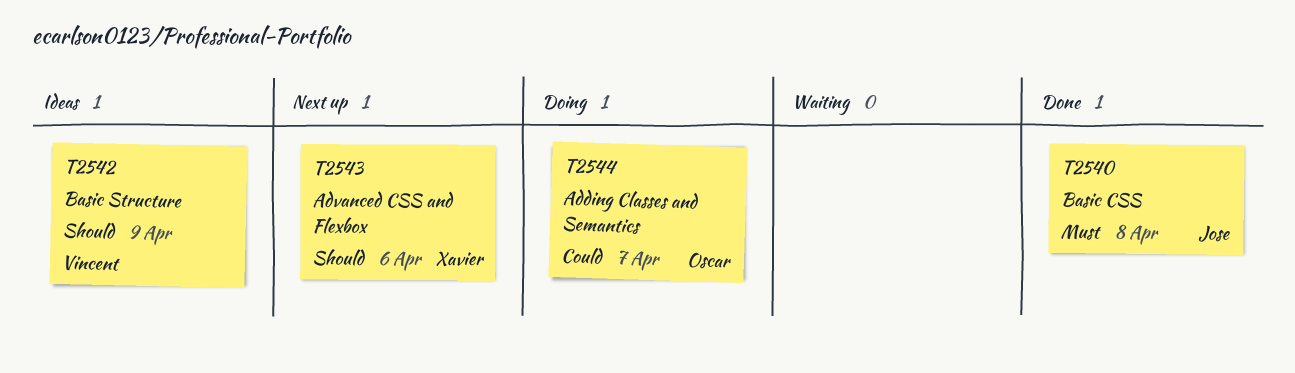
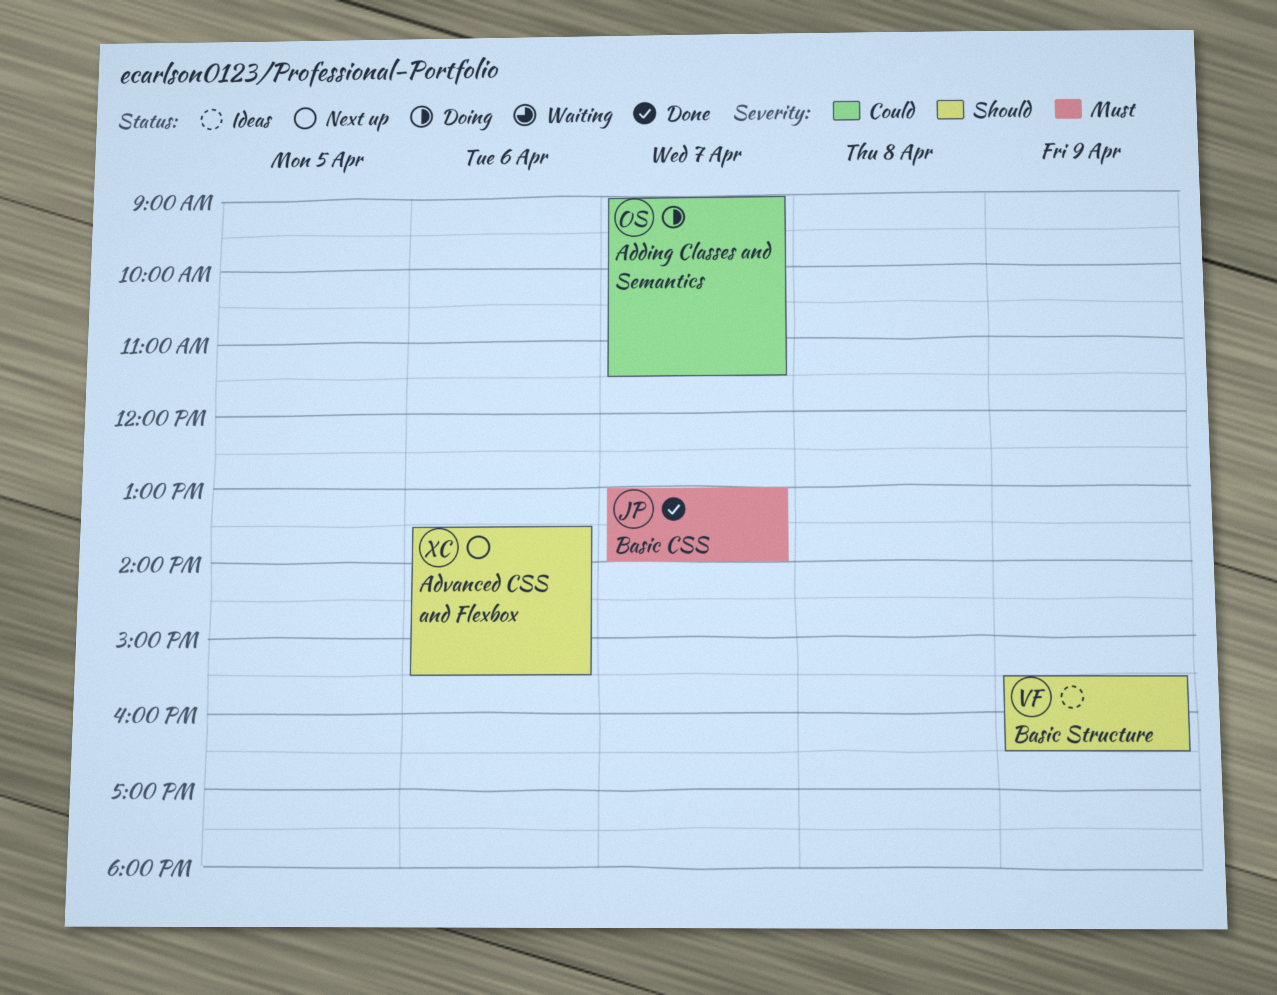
Basic CSS, day: Apr 8 -> Apr 7

